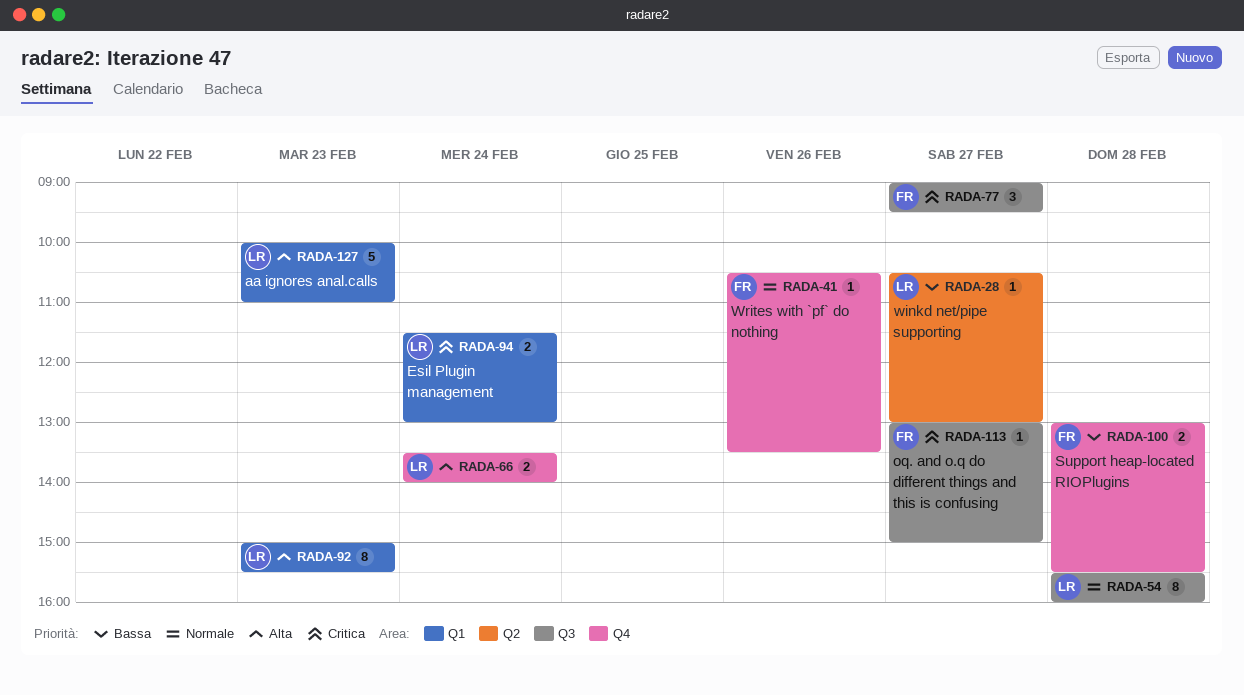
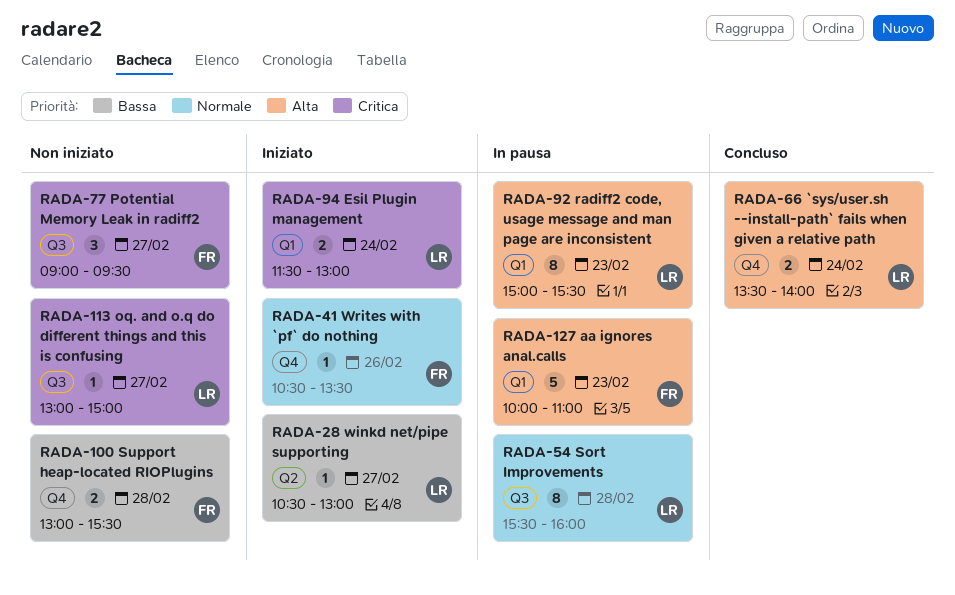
RADA-113, owner: FR -> LR
RADA-127, owner: LR -> FR

